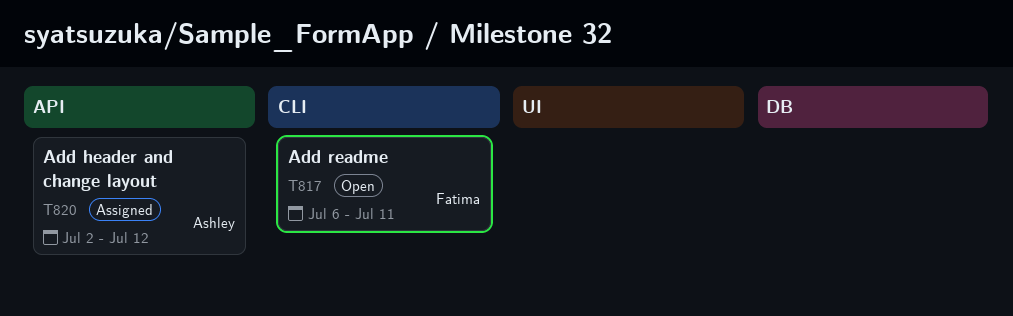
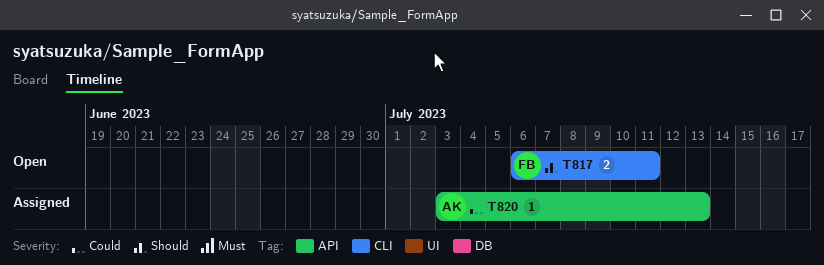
T820, start: Jul 2 -> Jul 3
T820, due: Jul 12 -> Jul 13

